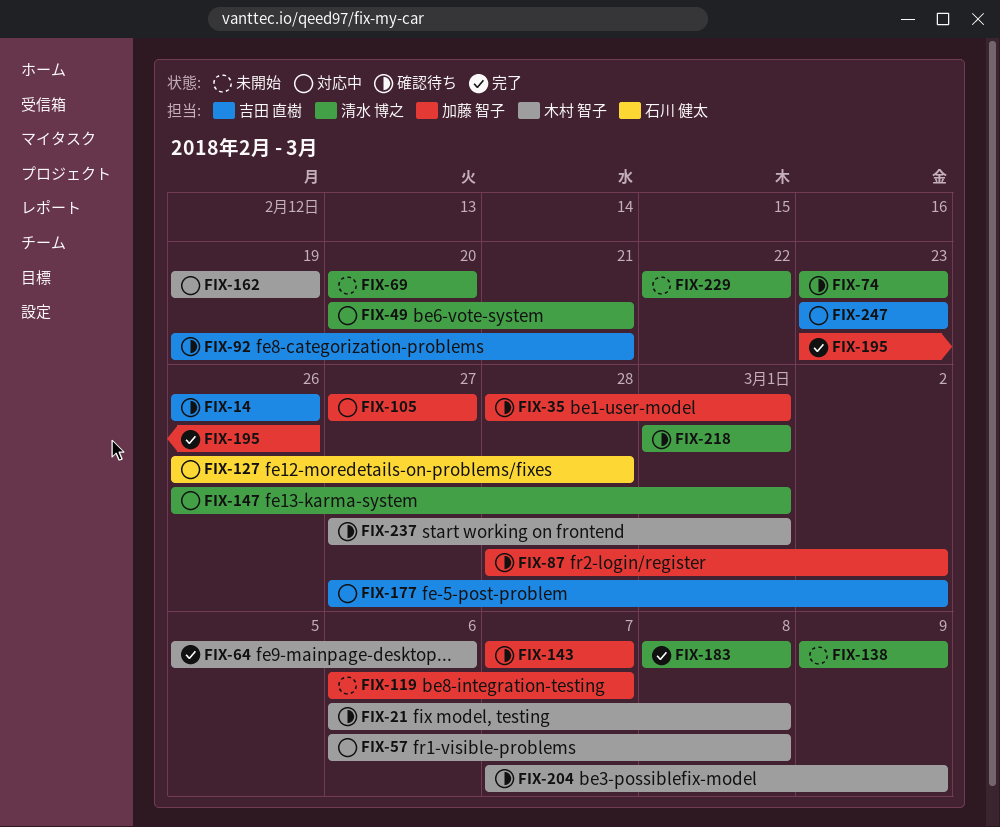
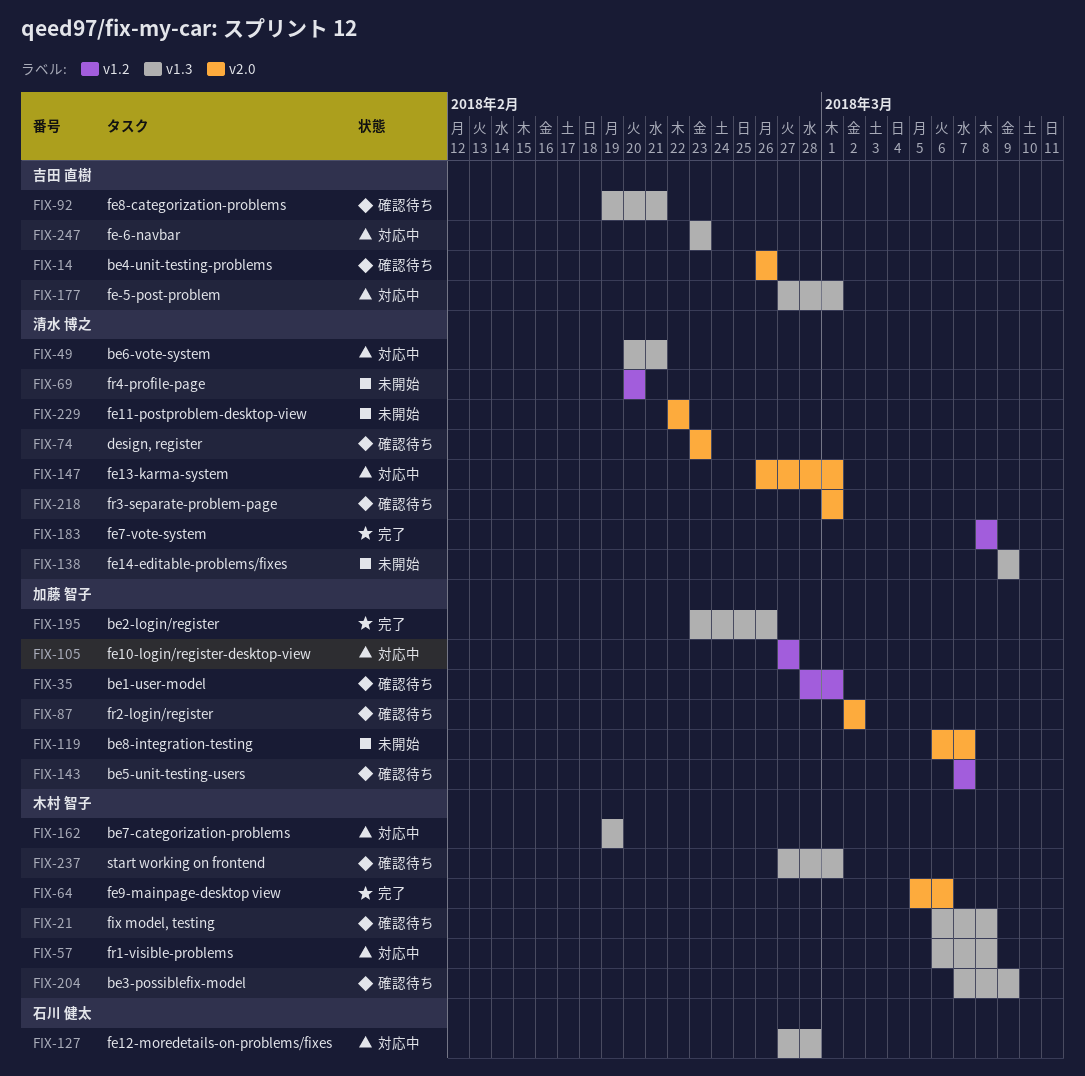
FIX-87, start: Feb 28 -> Mar 2
FIX-127, start: Feb 26 -> Feb 27
FIX-177, due: Mar 2 -> Mar 1

